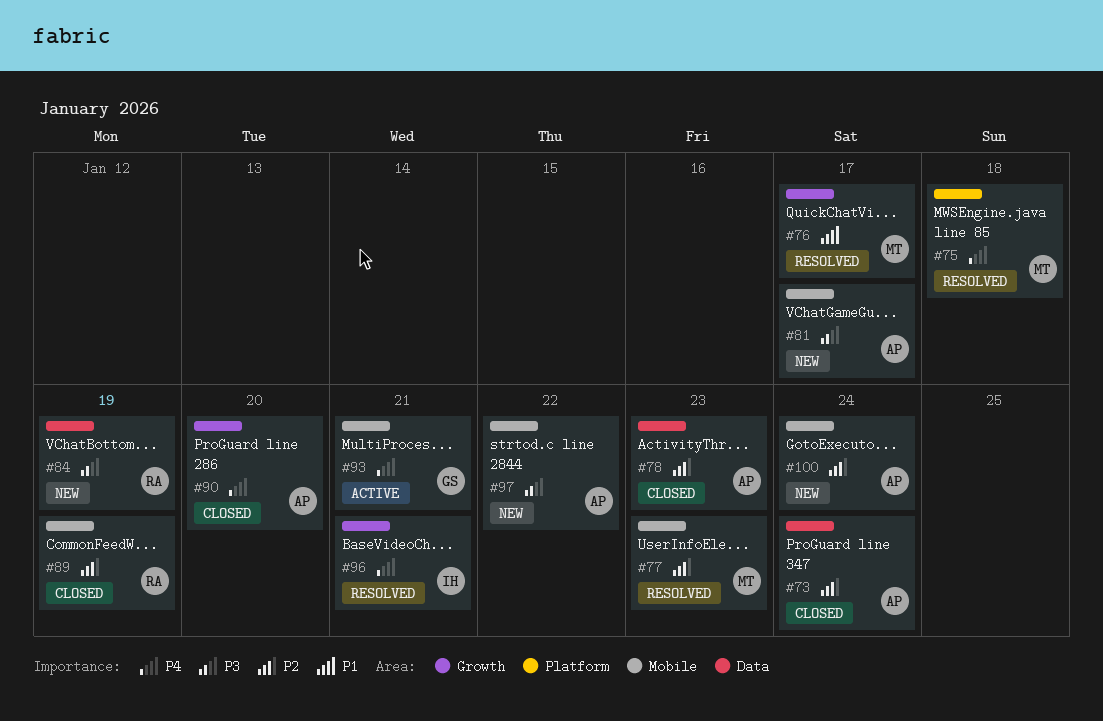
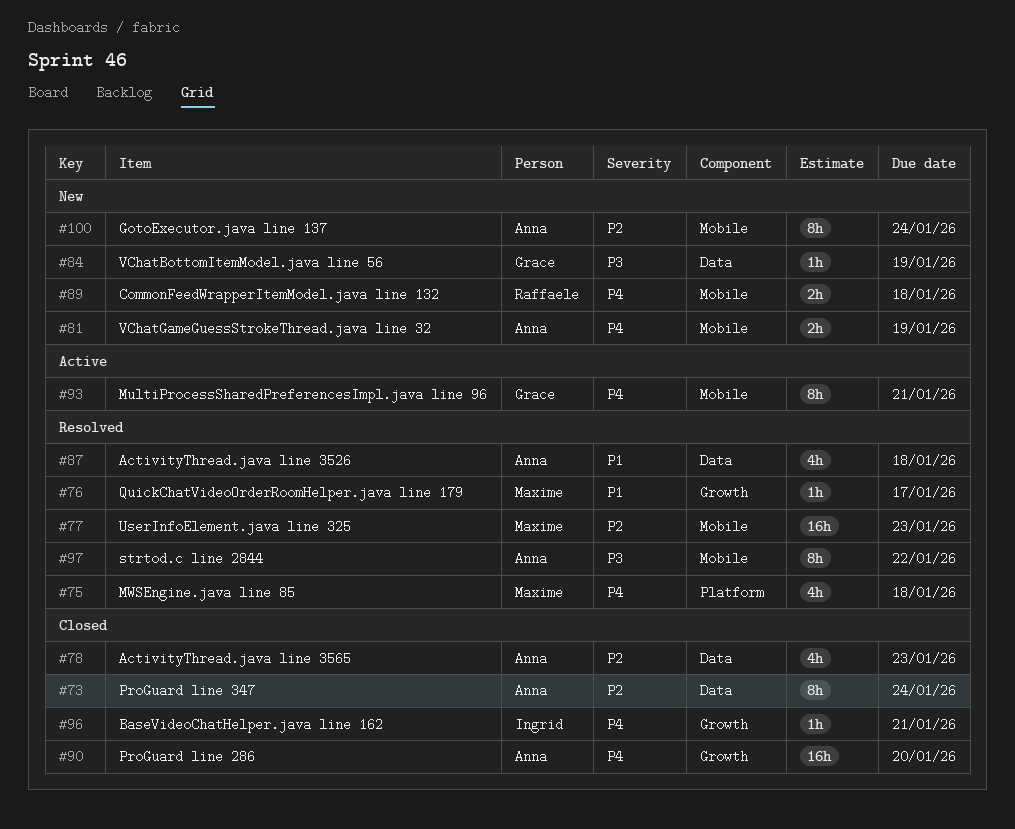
#81, priority: P3 -> P4
#81, due: Jan 17 -> Jan 19
#84, owner: Raffaele -> Grace
#87: none -> present
#89, status: Closed -> New
#89, priority: P2 -> P4
#89, due: Jan 19 -> Jan 18
#96, status: Resolved -> Closed
#97, status: New -> Resolved

